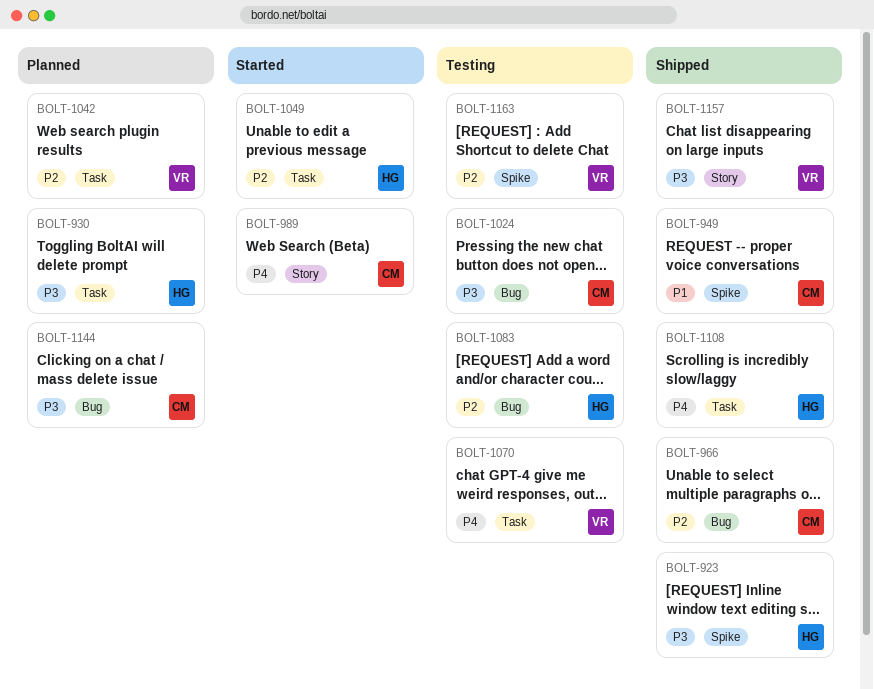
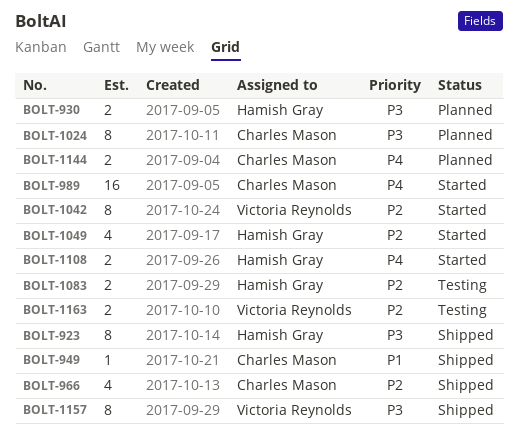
BOLT-1024, status: Testing -> Planned
BOLT-1042, status: Planned -> Started
BOLT-1070: present -> none
BOLT-1108, status: Shipped -> Started
BOLT-1144, priority: P3 -> P4

